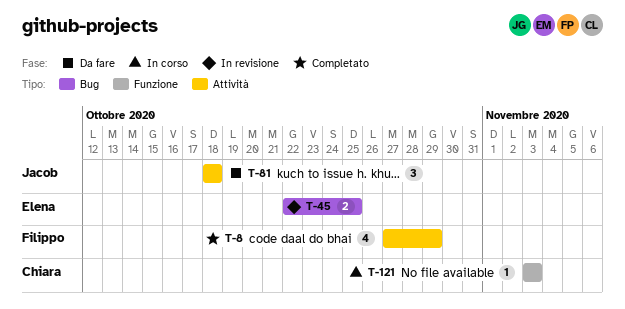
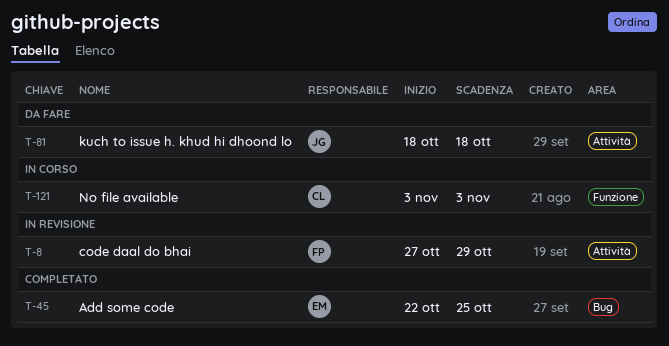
T-8, status: Completato -> In revisione
T-45, status: In revisione -> Completato

